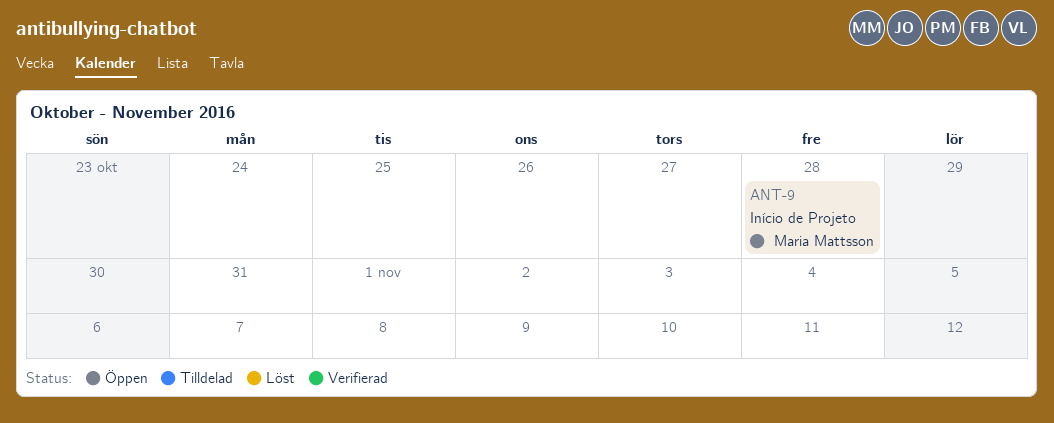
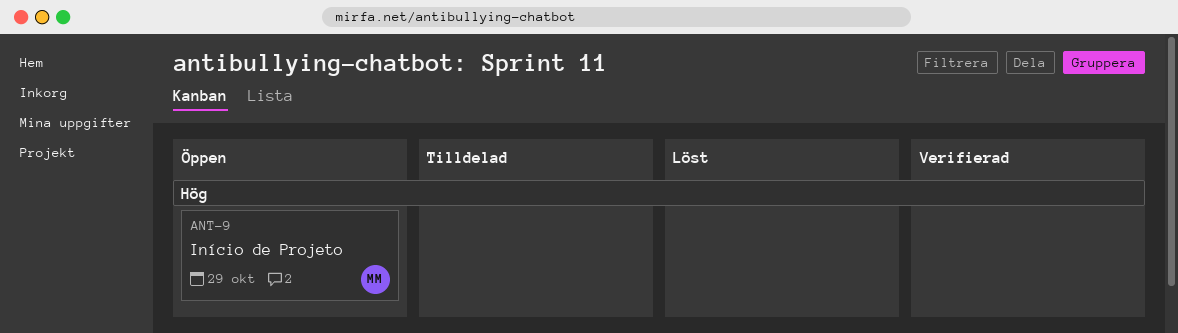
ANT-9, due: Oct 28 -> Oct 29

